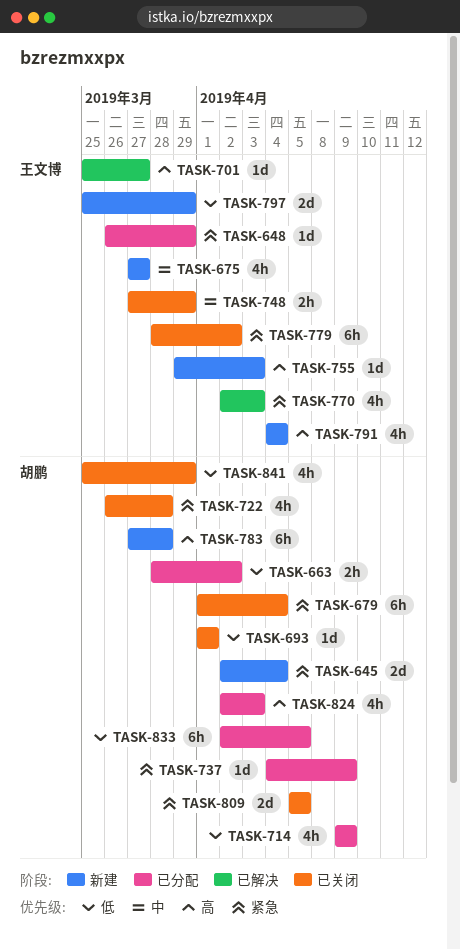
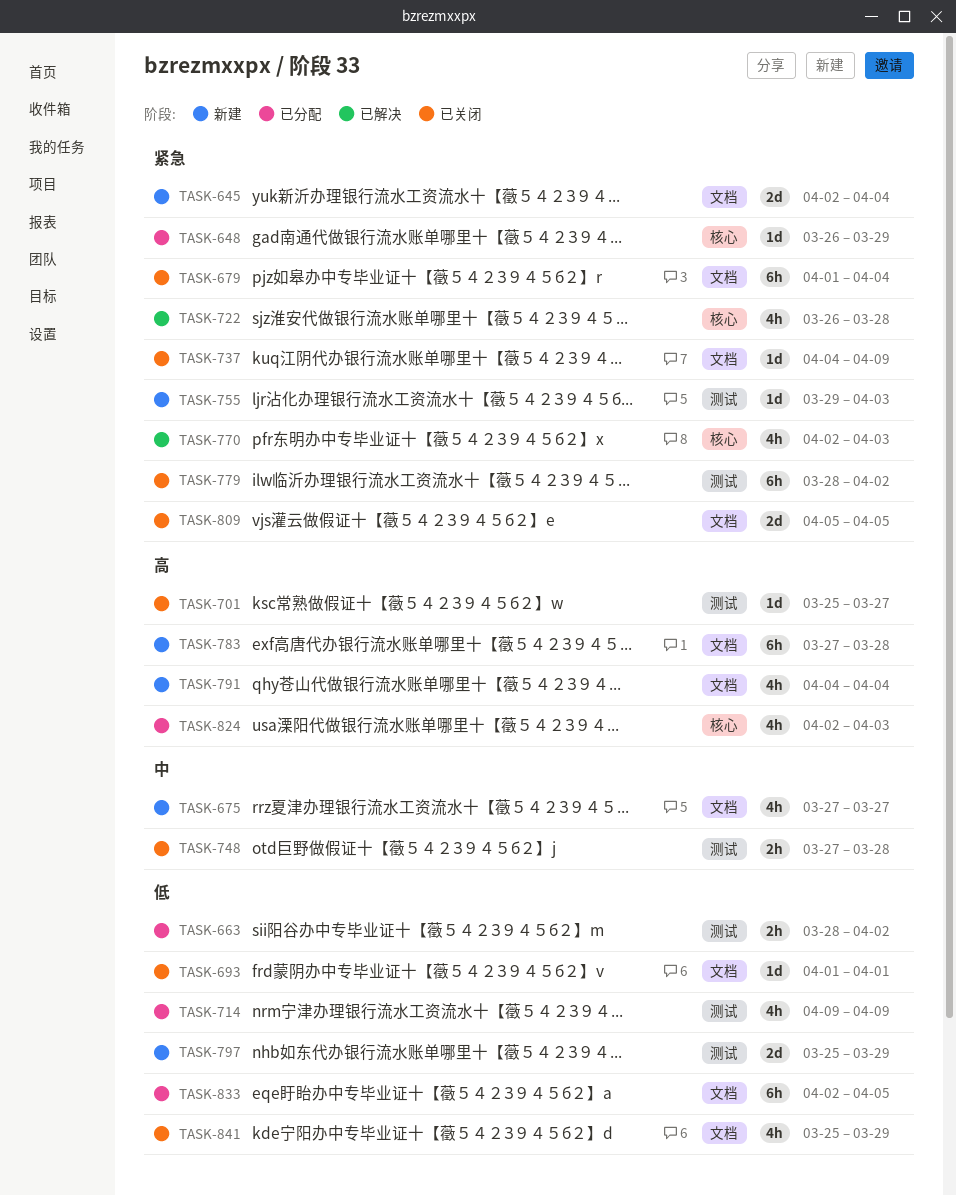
TASK-701, status: 已解决 -> 已关闭
TASK-722, status: 已关闭 -> 已解决
TASK-737, status: 已分配 -> 已关闭
TASK-748, due: Mar 29 -> Mar 28
TASK-755, priority: 高 -> 紧急

